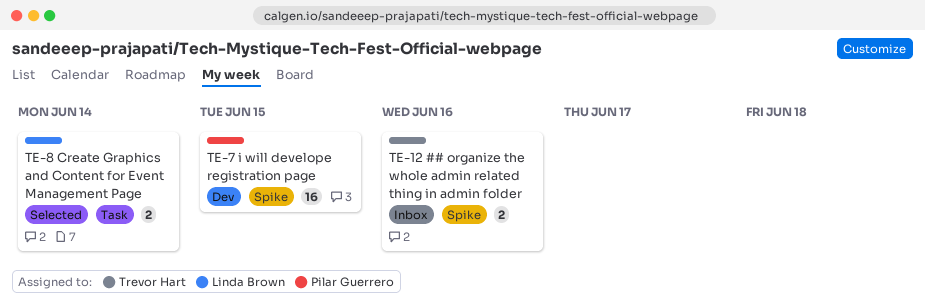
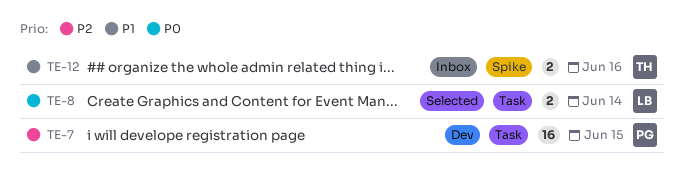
TE-7, label: Spike -> Task

